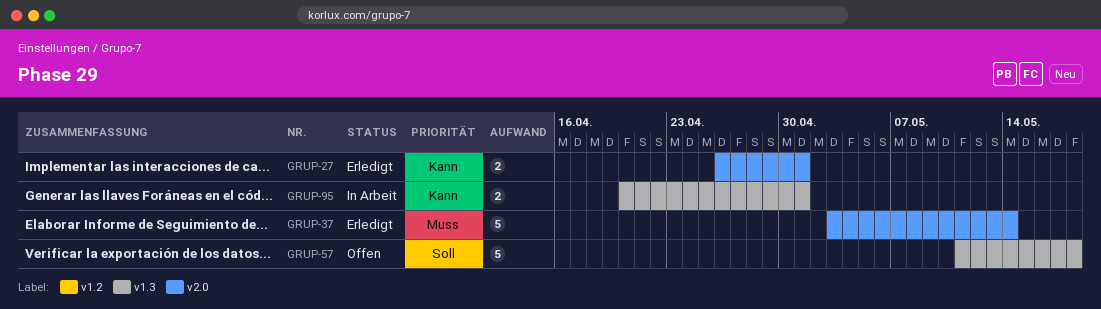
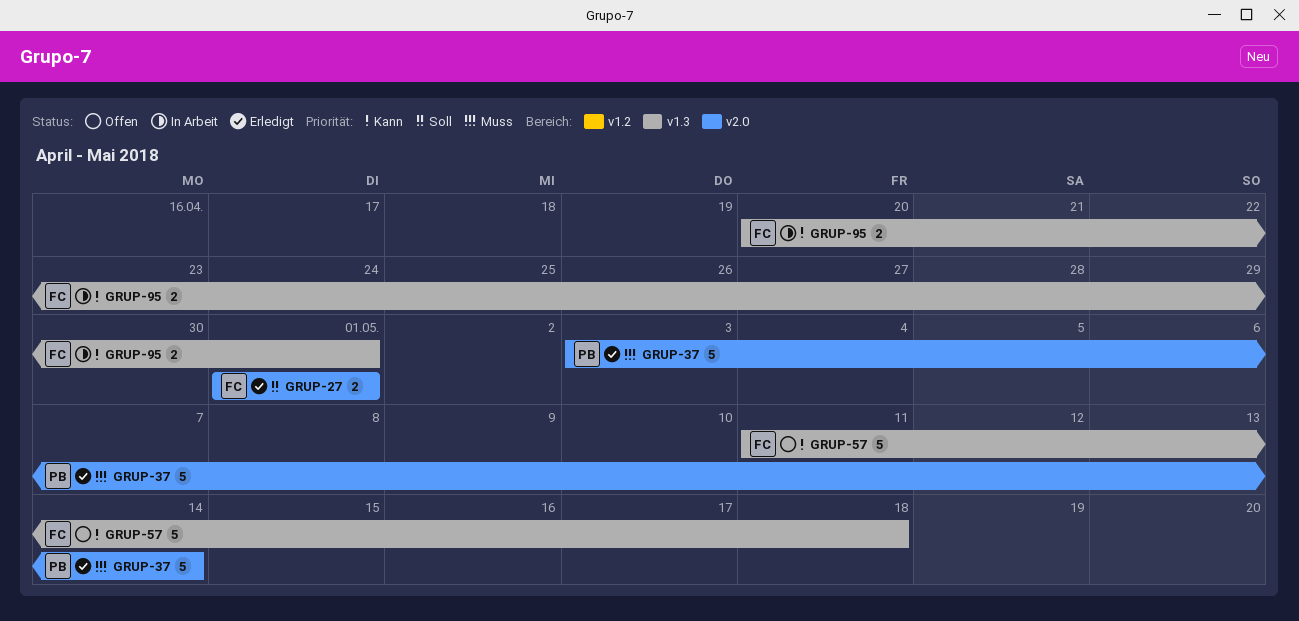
GRUP-27, priority: Kann -> Soll
GRUP-27, start: Apr 26 -> May 1
GRUP-57, priority: Soll -> Kann

